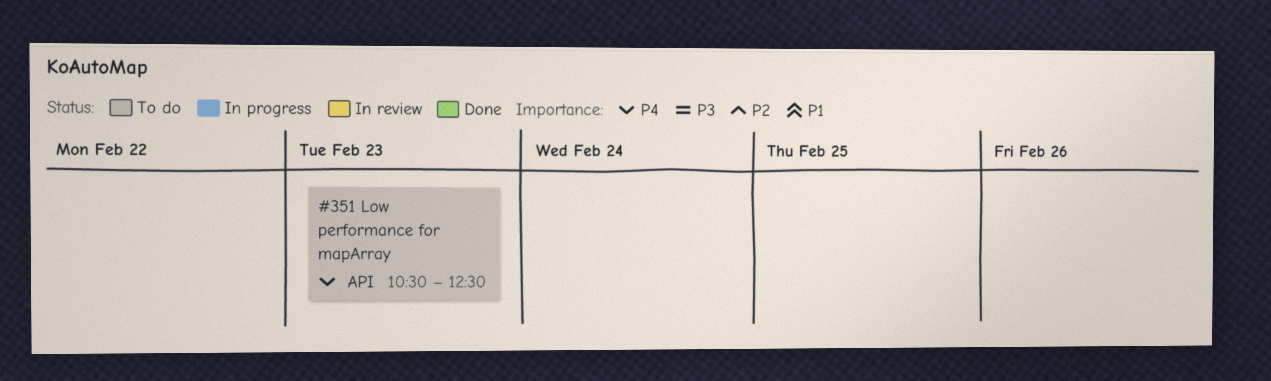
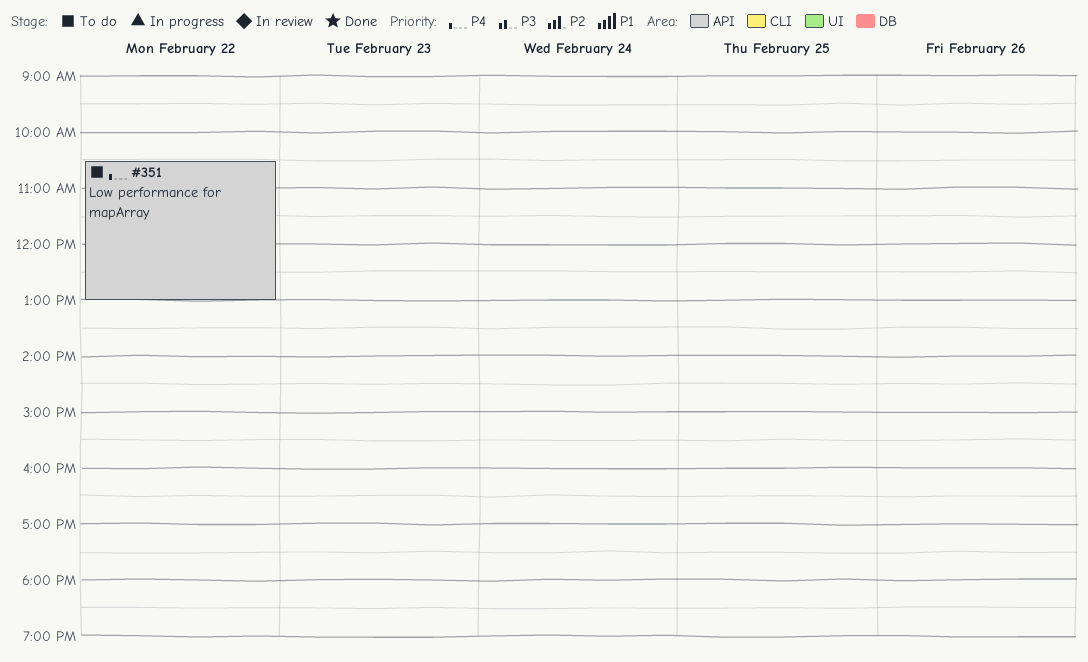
#351, day: Feb 23 -> Feb 22
#351, ends: 12:30 -> 13:00

